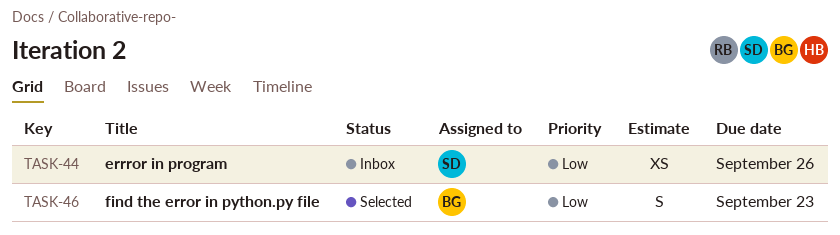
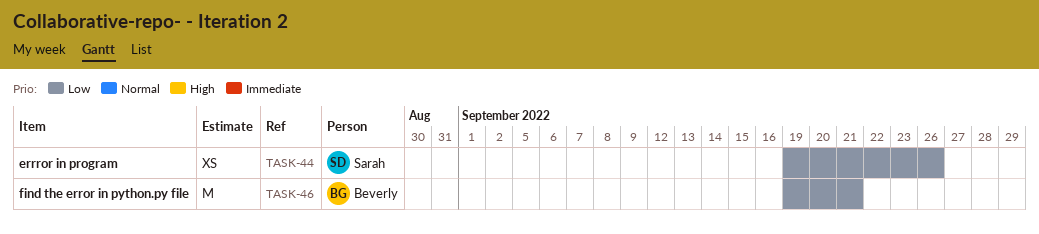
TASK-46, estimate: S -> M
TASK-46, due: Sep 23 -> Sep 21

